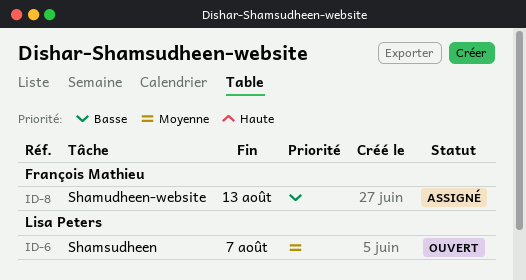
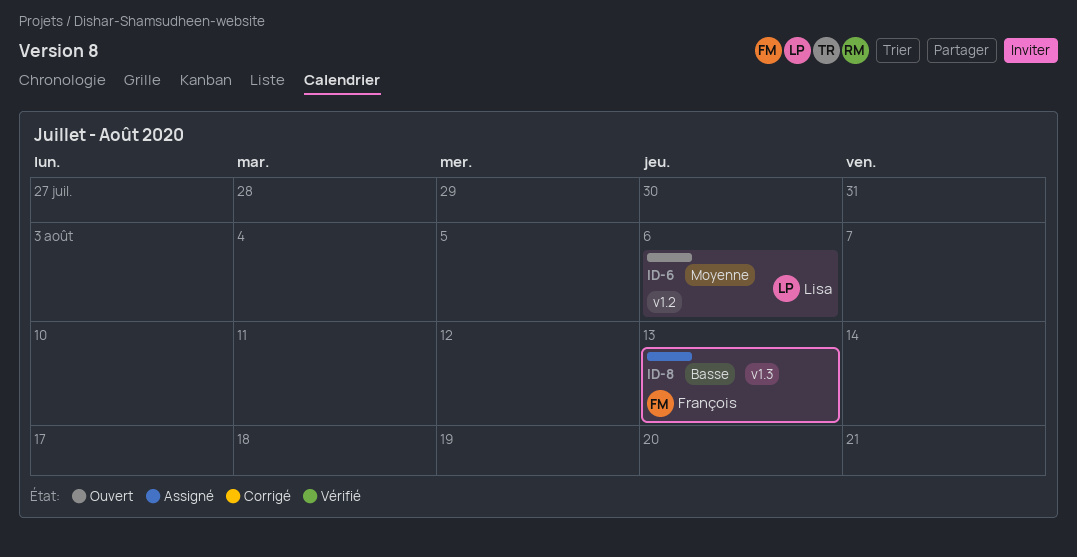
ID-6, due: Aug 7 -> Aug 6

